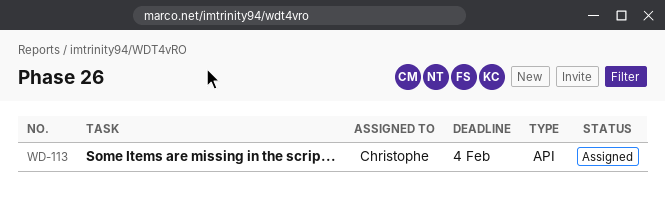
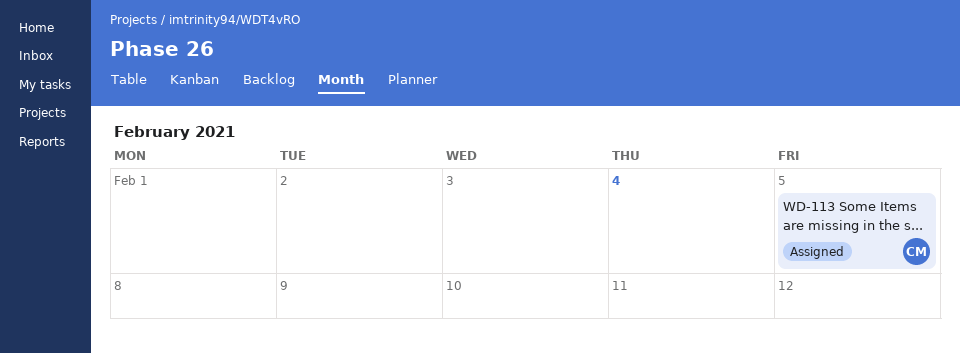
WD-113, due: Feb 4 -> Feb 5

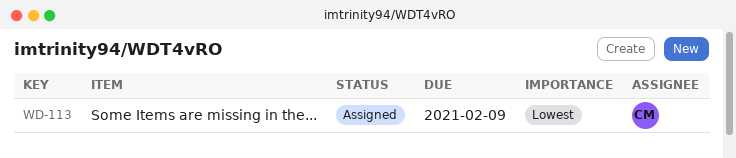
WD-113, due: Feb 5 -> Feb 9

